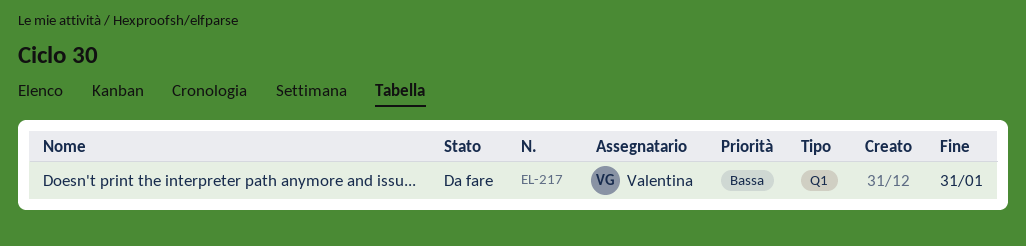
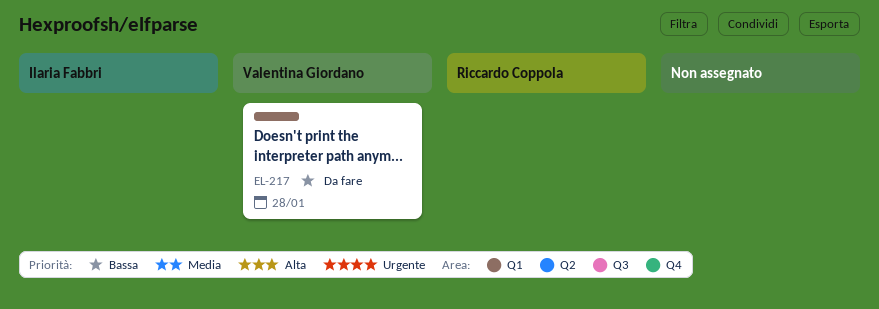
EL-217, due: Jan 31 -> Jan 28

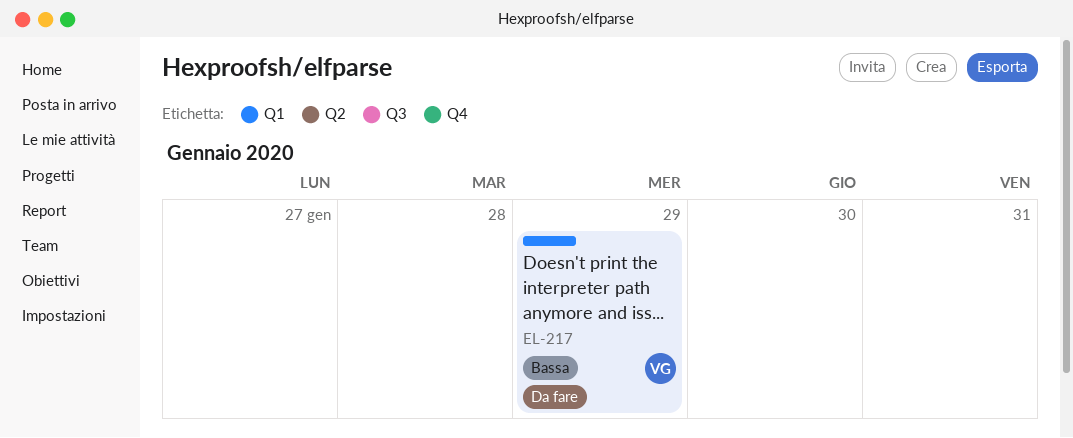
EL-217, due: Jan 28 -> Jan 29

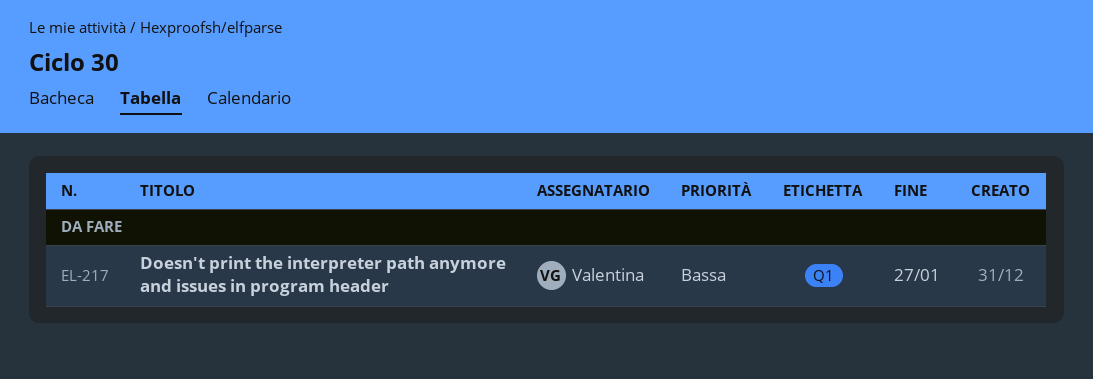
EL-217, due: Jan 29 -> Jan 27

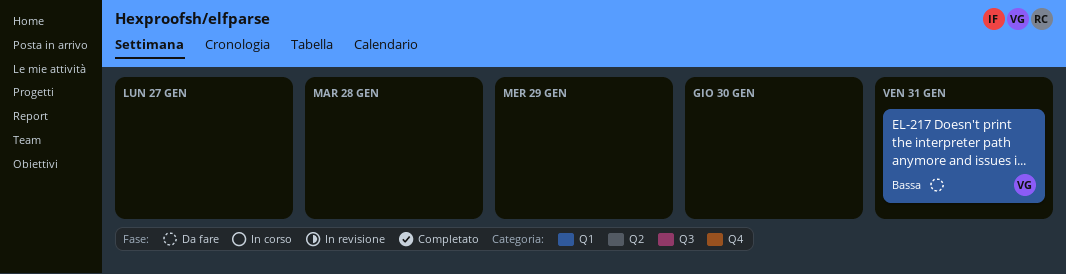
EL-217, due: Jan 27 -> Jan 31

